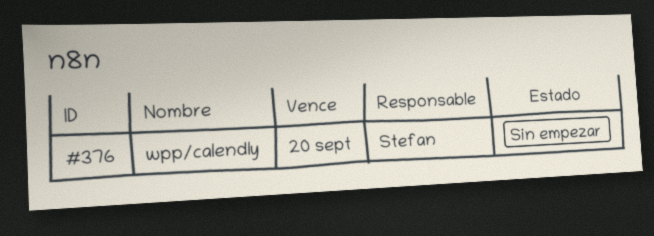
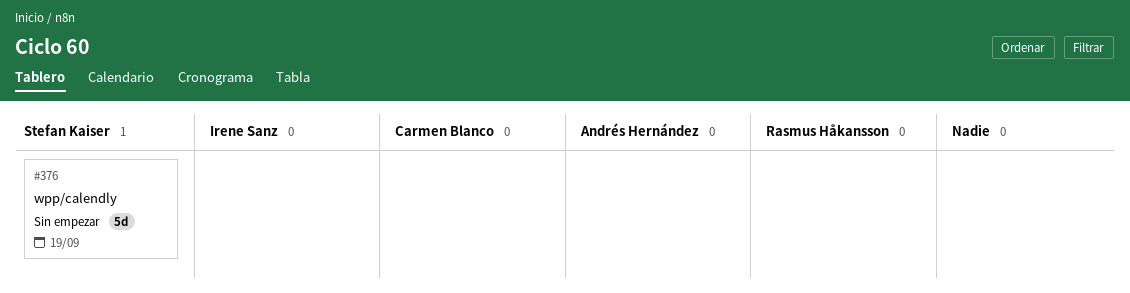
#376, due: Sep 20 -> Sep 19

